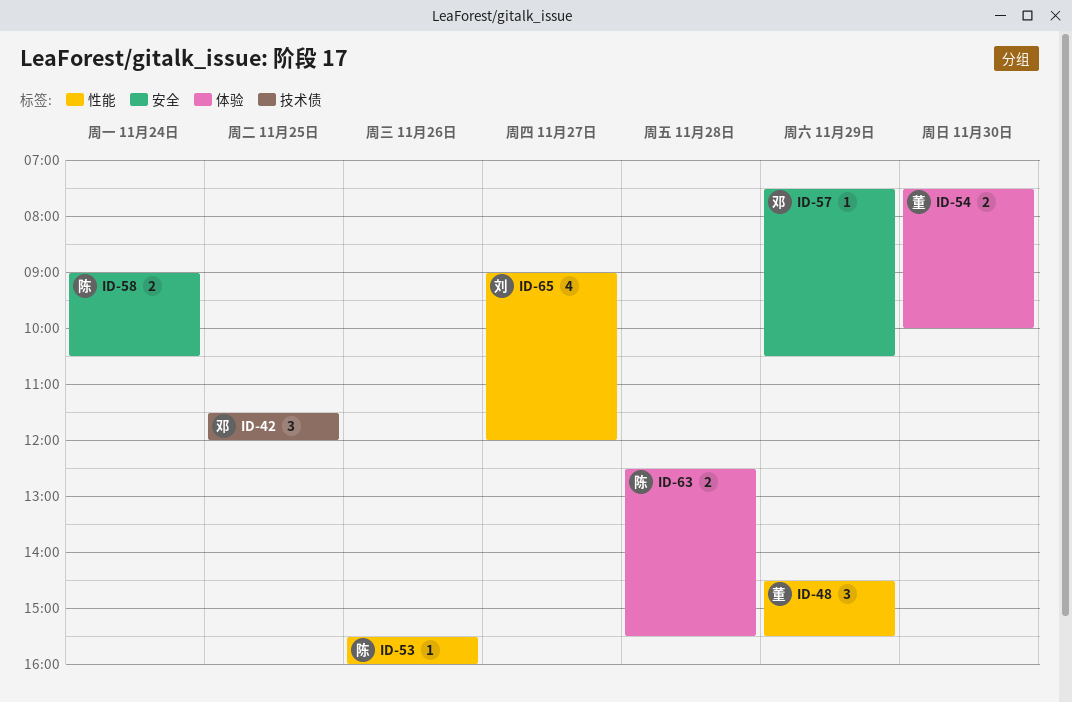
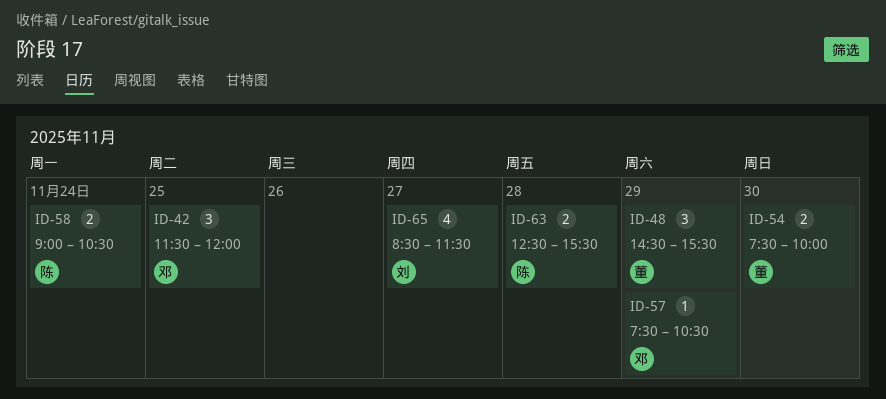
ID-53: present -> none
ID-65, begins: 09:00 -> 08:30
ID-65, ends: 12:00 -> 11:30

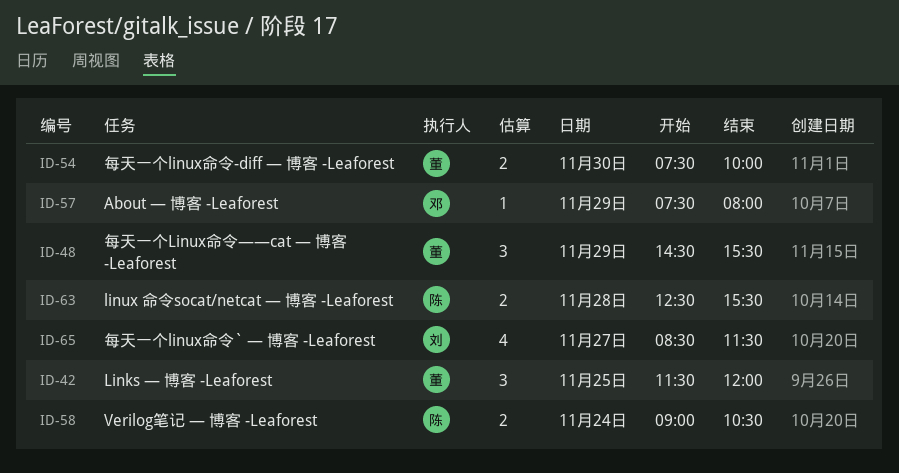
ID-42, owner: 邓 -> 董
ID-57, ends: 10:30 -> 08:00

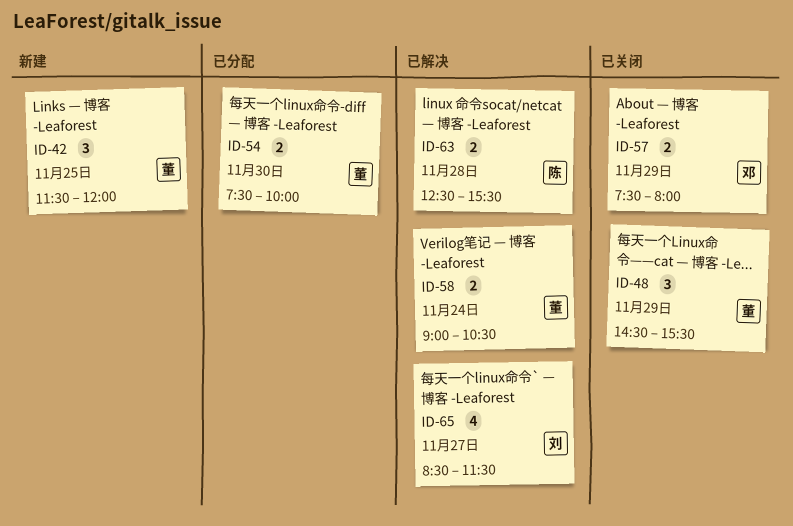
ID-57, estimate: 1 -> 2
ID-58, owner: 陈 -> 董

